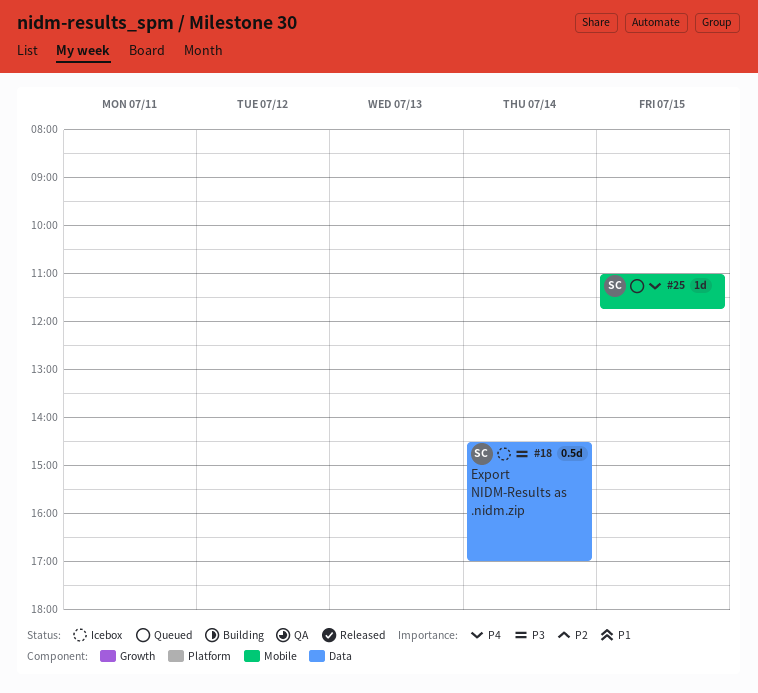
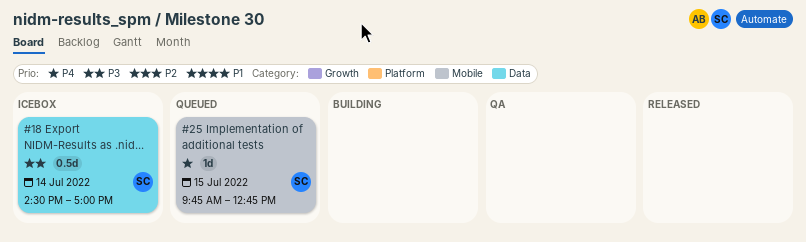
#25, begins: 11:00 -> 09:45
#25, ends: 11:45 -> 12:45

